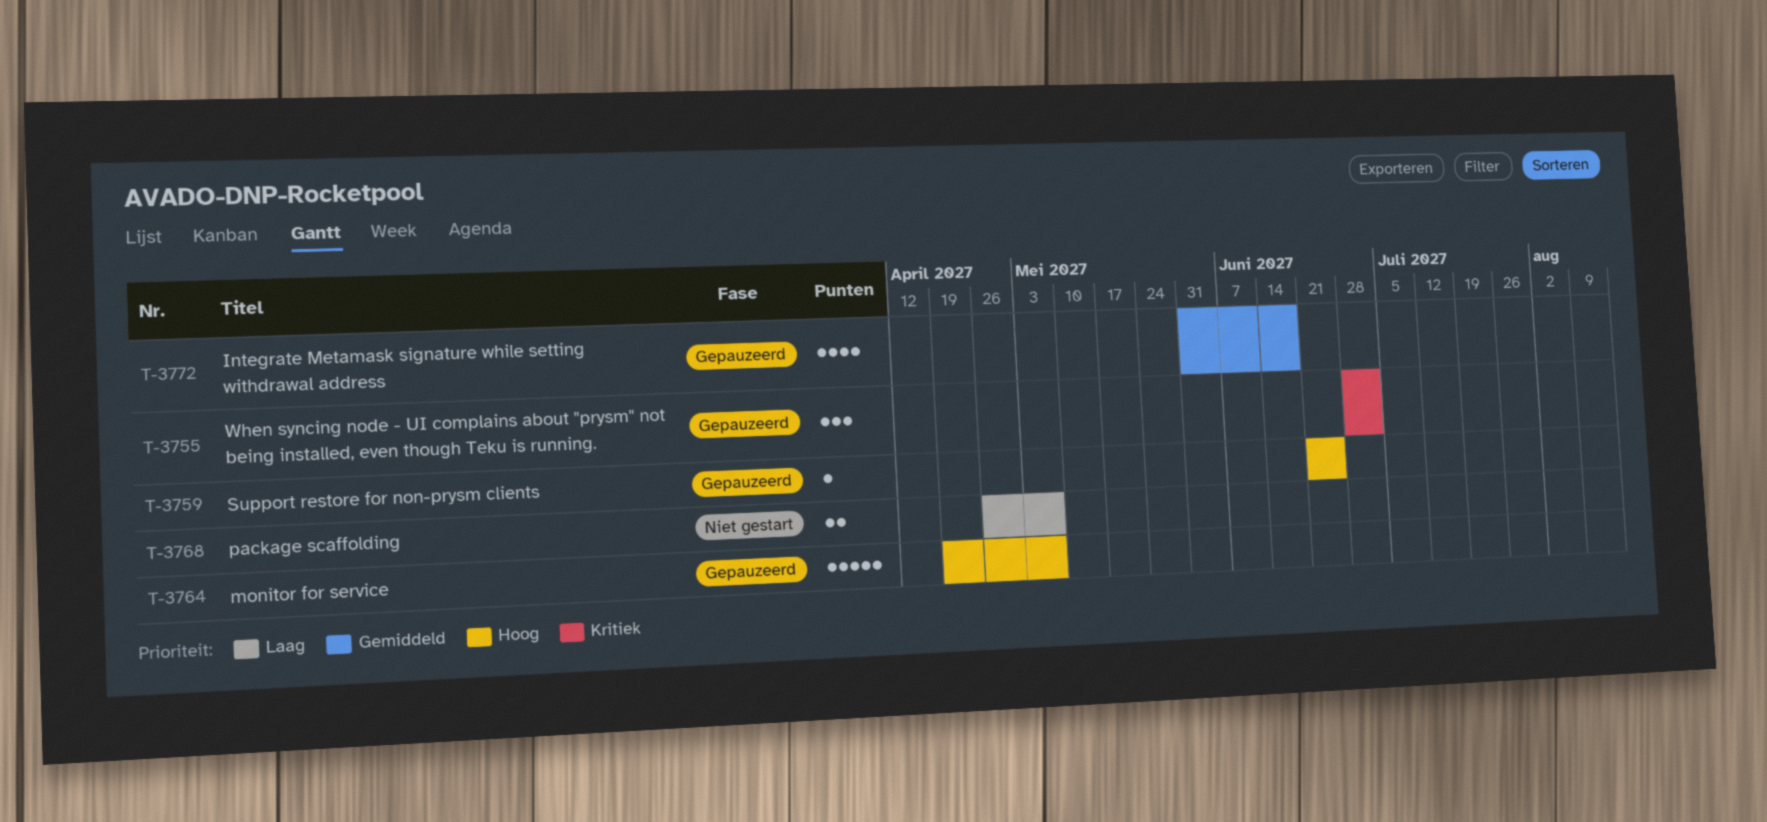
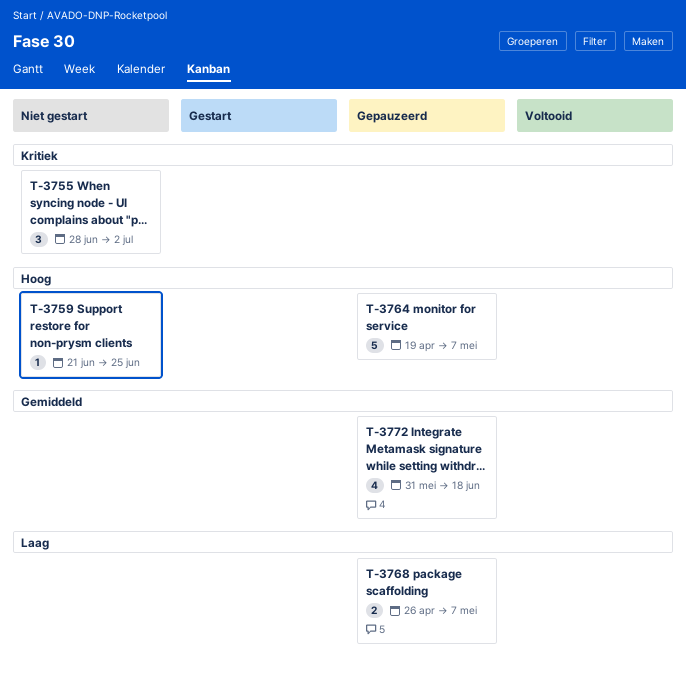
T-3755, status: Gepauzeerd -> Niet gestart
T-3759, status: Gepauzeerd -> Niet gestart
T-3768, status: Niet gestart -> Gepauzeerd

